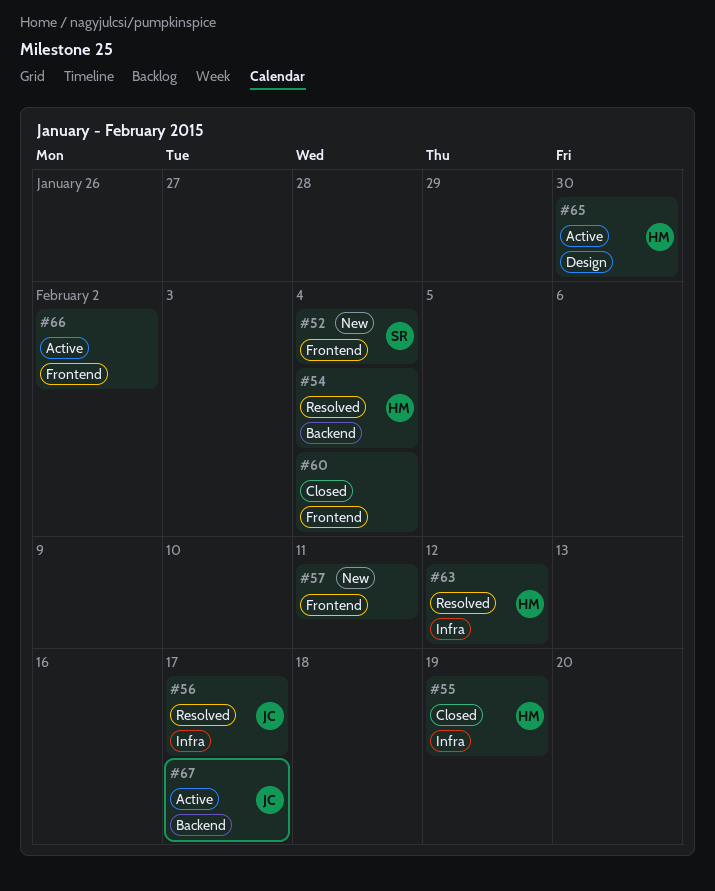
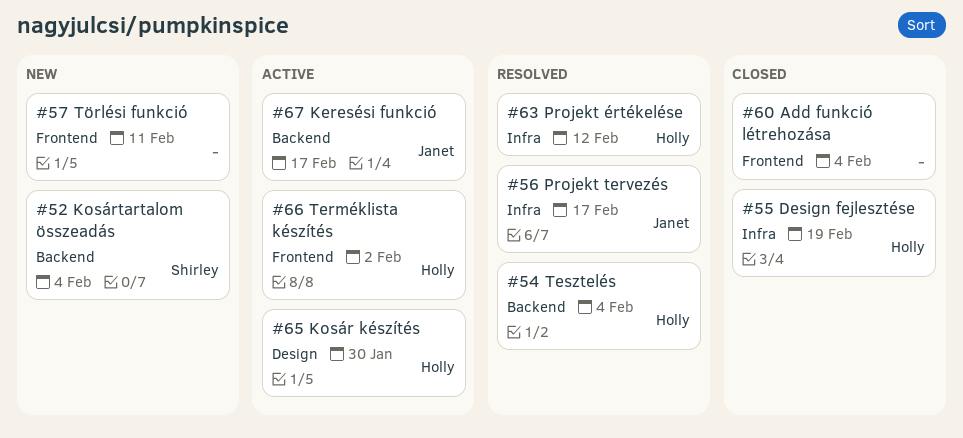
#52, label: Frontend -> Backend
#66, owner: none -> Holly

